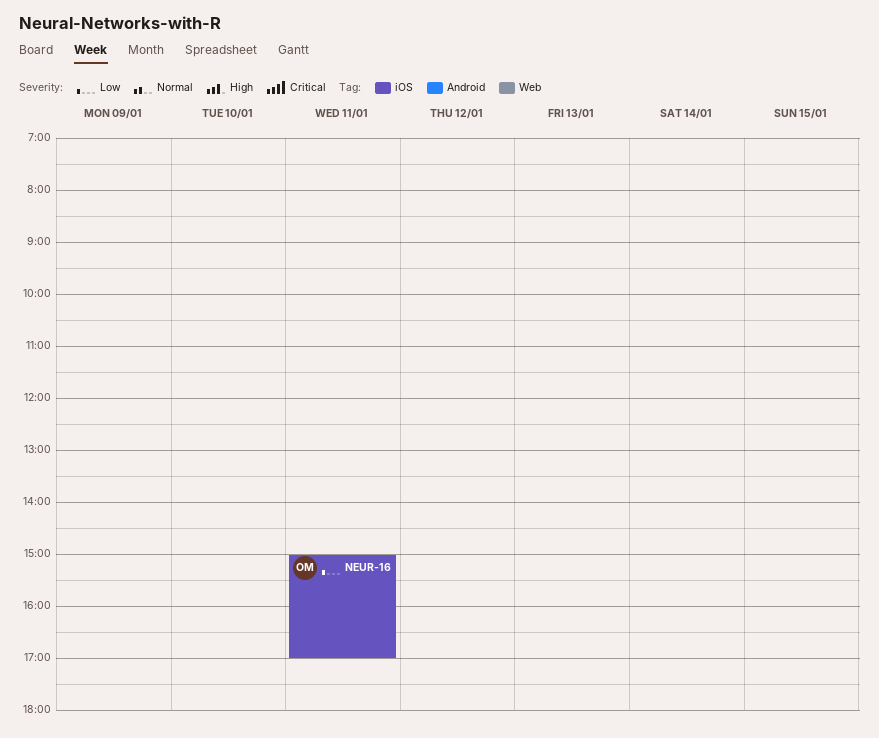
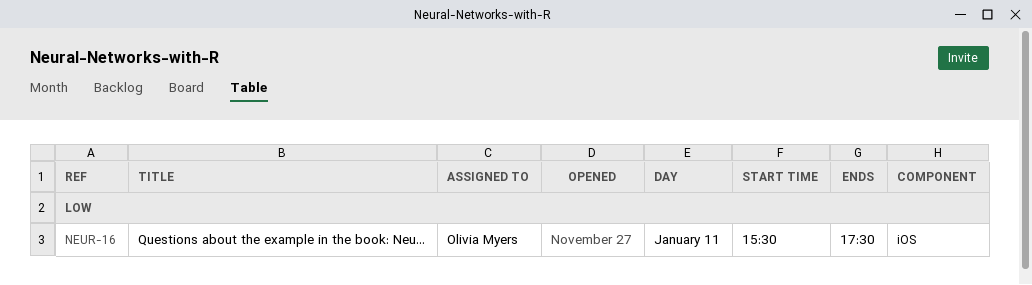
NEUR-16, begins: 15:00 -> 15:30
NEUR-16, ends: 17:00 -> 17:30

